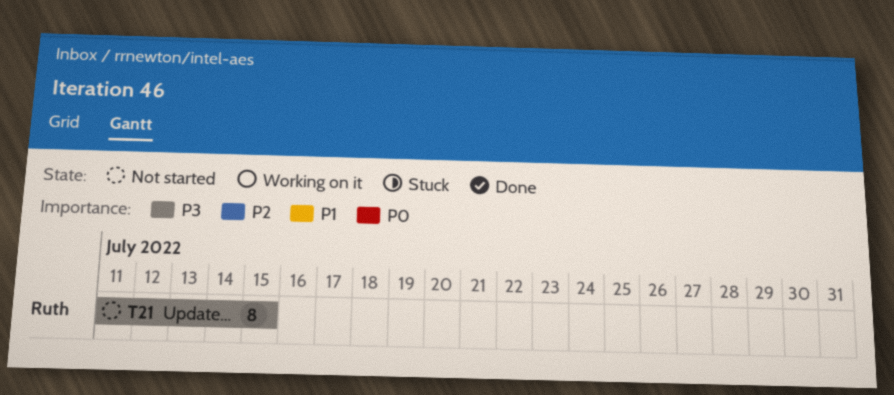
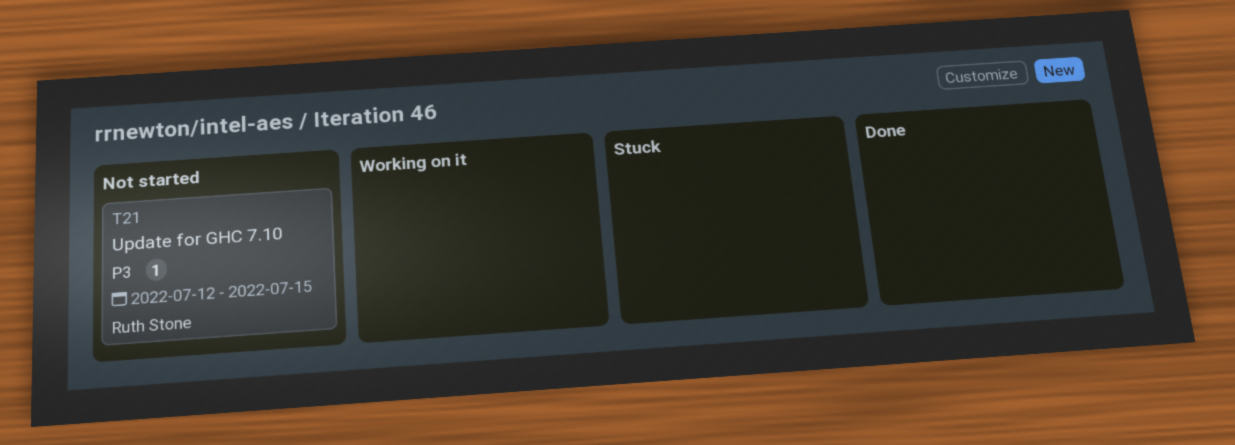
T21, estimate: 8 -> 1
T21, start: Jul 11 -> Jul 12

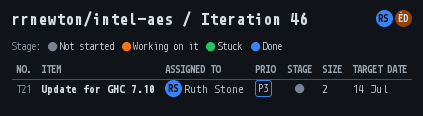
T21, estimate: 1 -> 2
T21, due: Jul 15 -> Jul 14

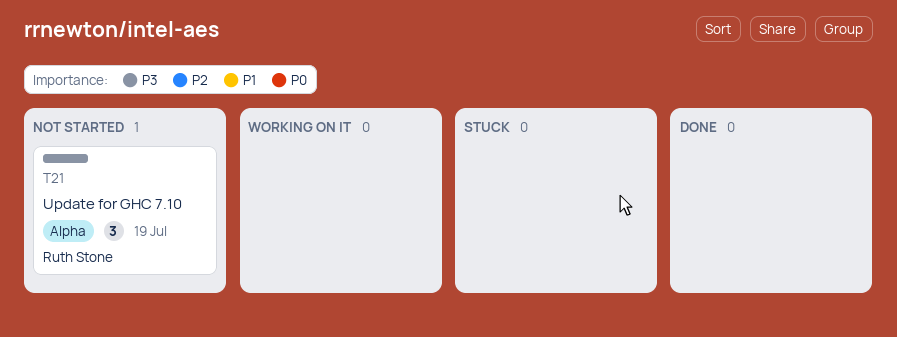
T21, estimate: 2 -> 3
T21, due: Jul 14 -> Jul 19

